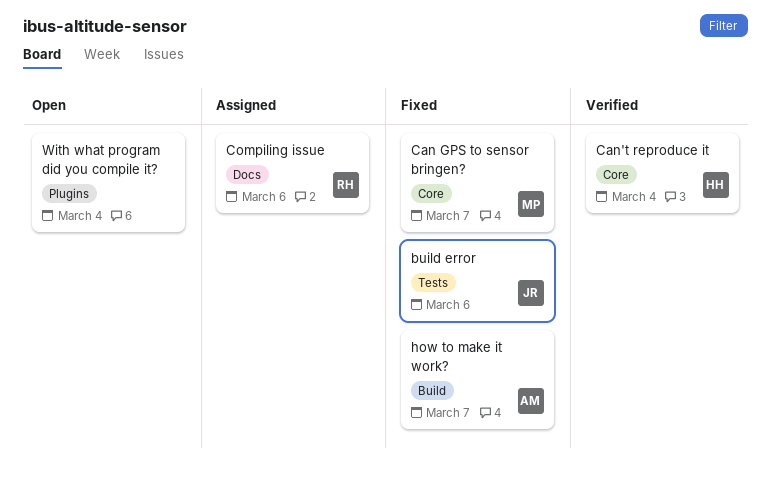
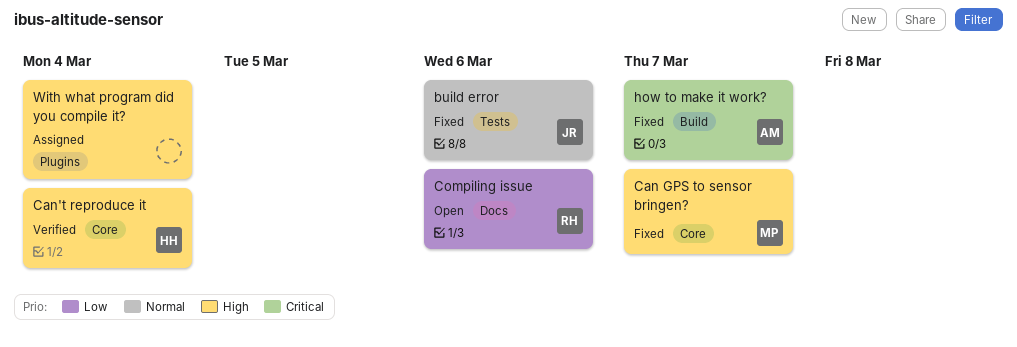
Compiling issue, status: Assigned -> Open
With what program did you compile it?, status: Open -> Assigned

